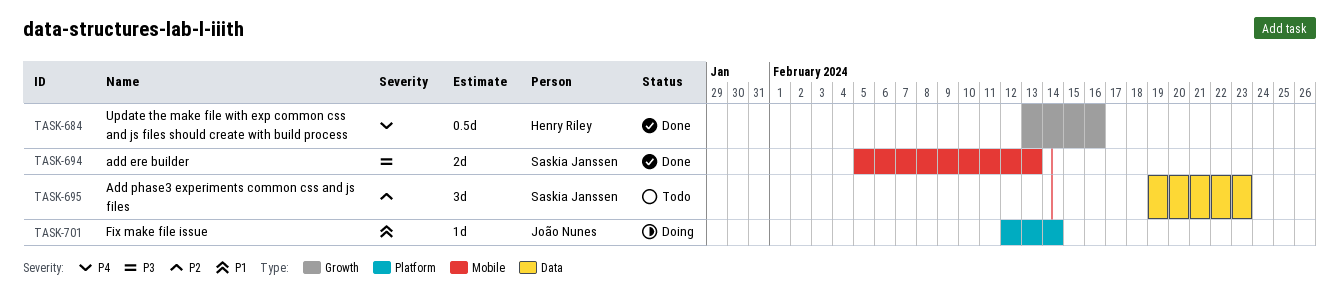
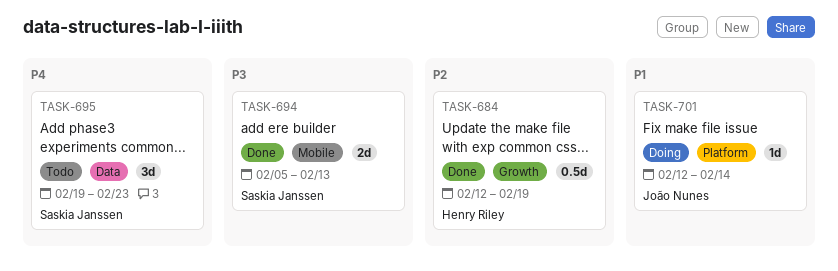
TASK-684, priority: P4 -> P2
TASK-684, start: Feb 13 -> Feb 12
TASK-684, due: Feb 16 -> Feb 19
TASK-695, priority: P2 -> P4

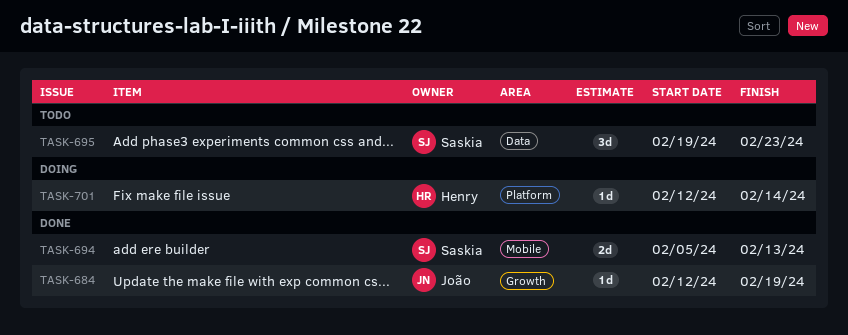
TASK-684, owner: Henry Riley -> João Nunes
TASK-684, estimate: 0.5d -> 1d
TASK-701, owner: João Nunes -> Henry Riley

